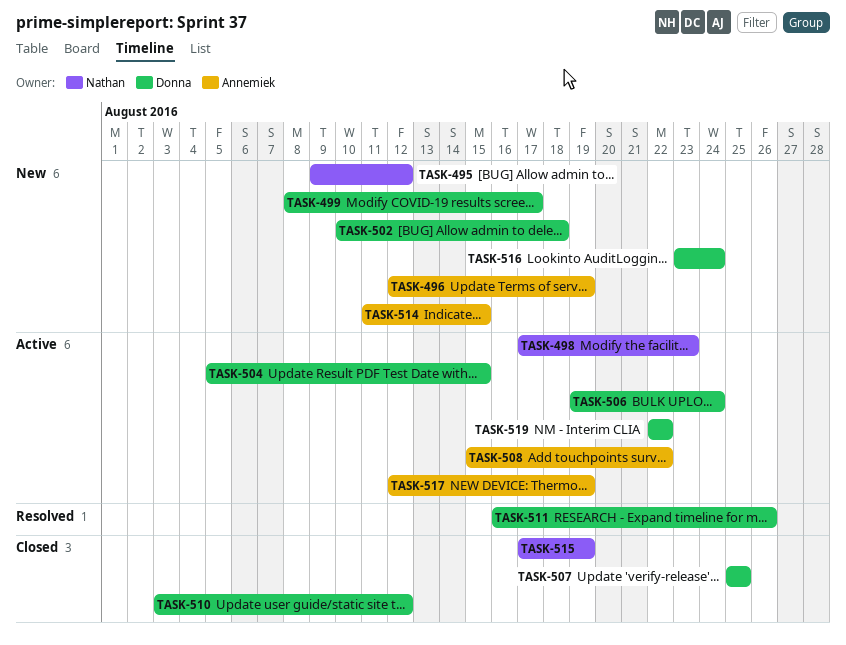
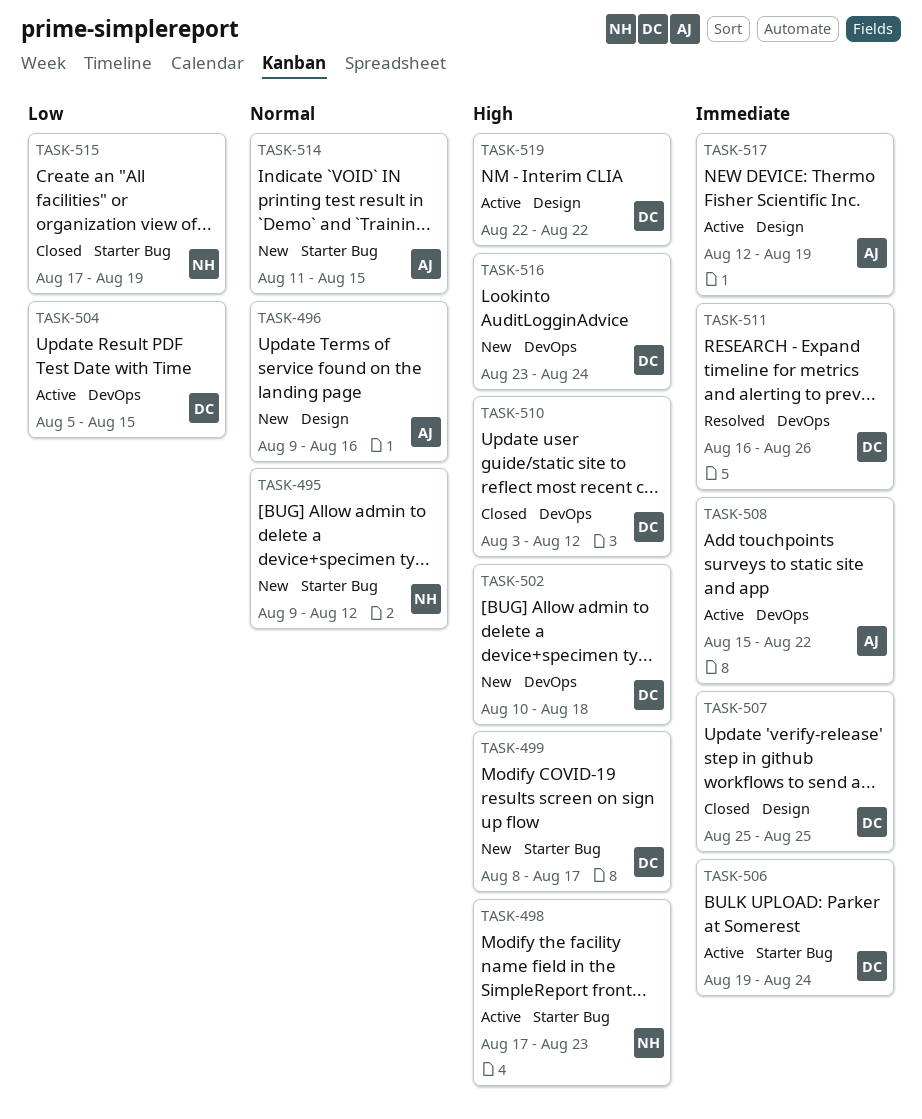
TASK-496, start: Aug 12 -> Aug 9
TASK-496, due: Aug 19 -> Aug 16

